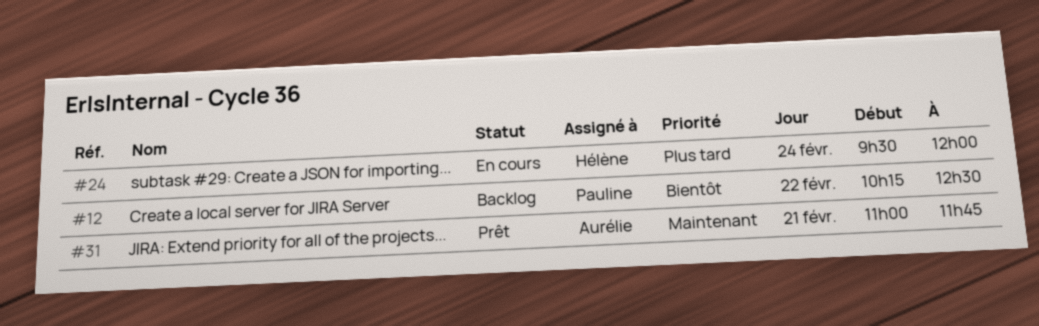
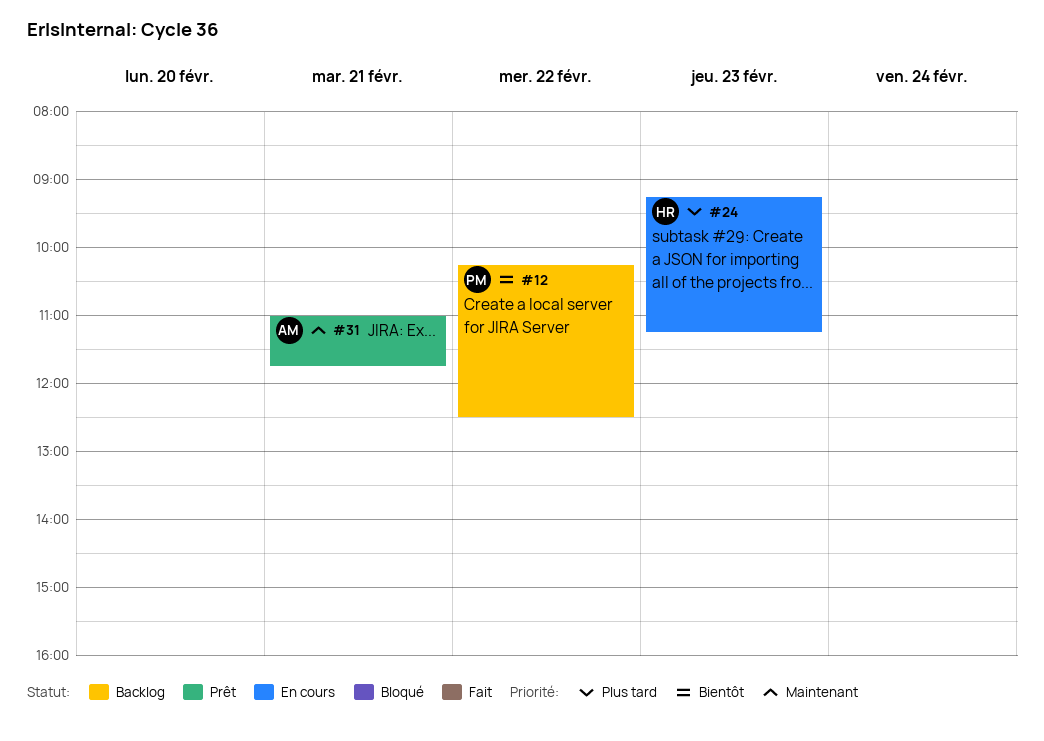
#24, day: Feb 24 -> Feb 23
#24, begins: 09:30 -> 09:15
#24, ends: 12:00 -> 11:15

